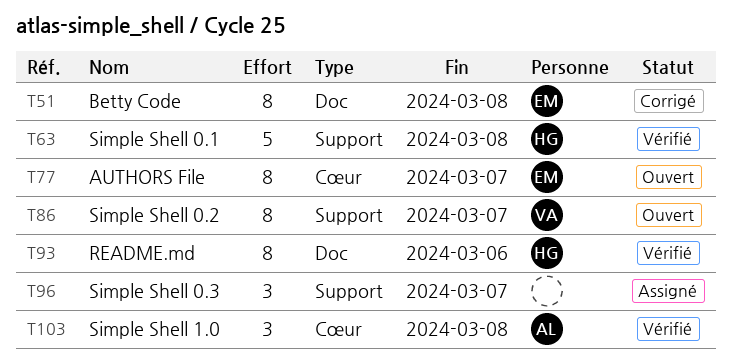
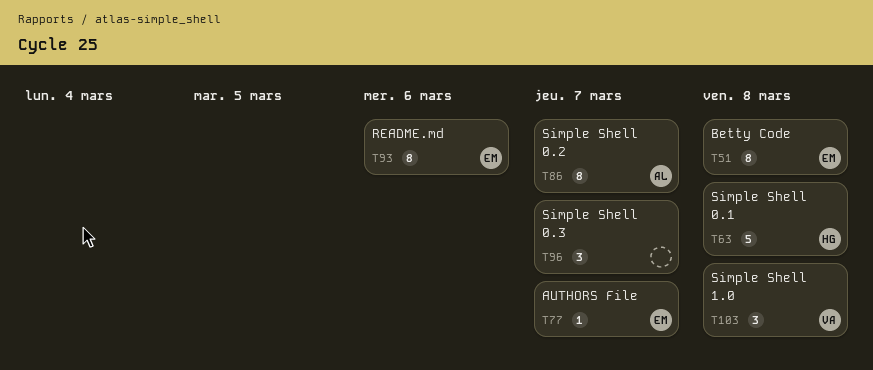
T77, estimate: 8 -> 1
T86, owner: VA -> AL
T93, owner: HG -> EM
T103, owner: AL -> VA

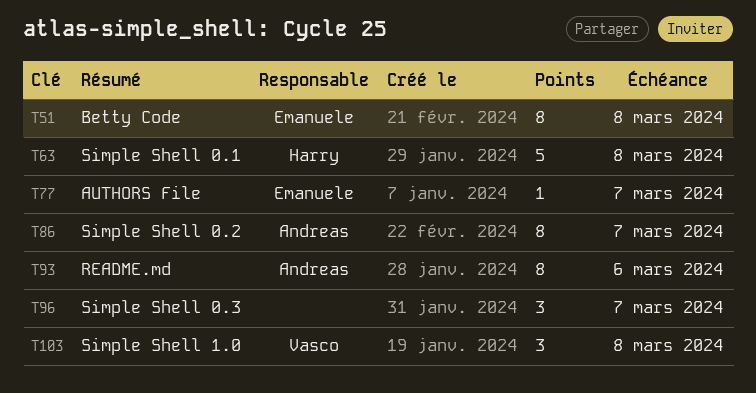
T93, owner: Emanuele -> Andreas

